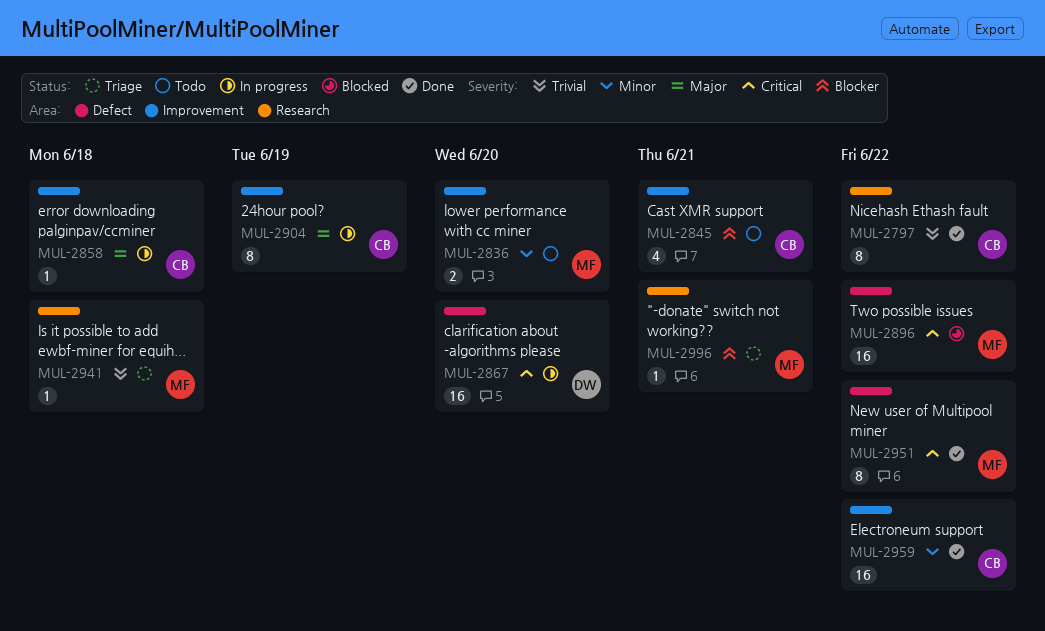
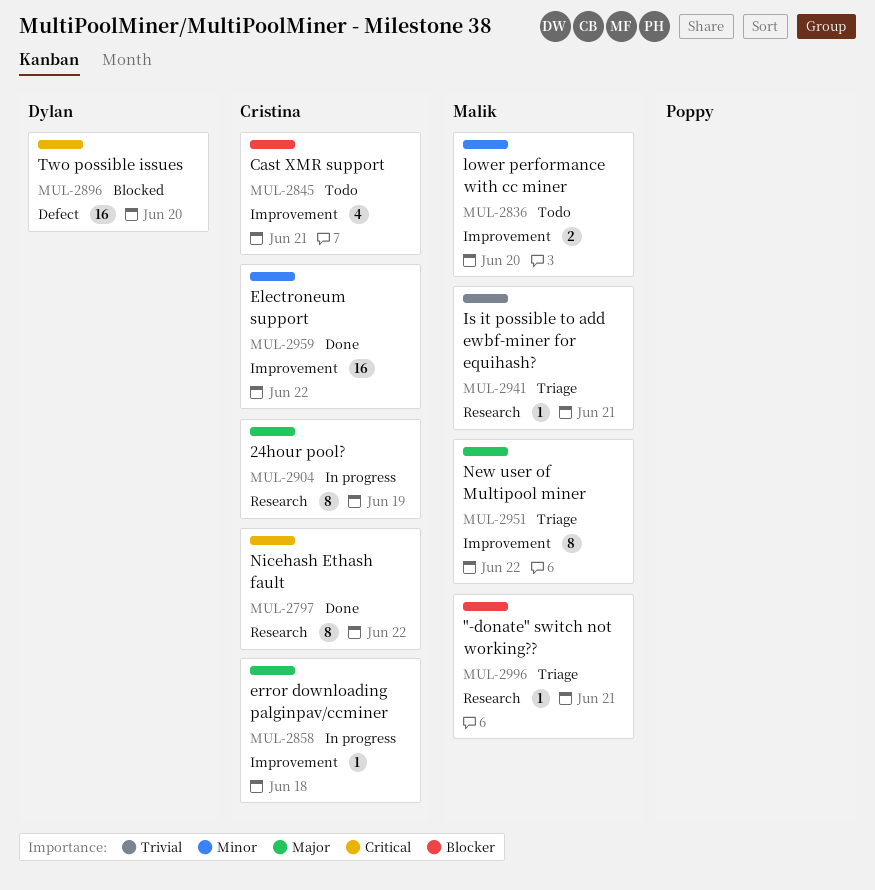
MUL-2797, priority: Trivial -> Critical
MUL-2867: present -> none
MUL-2896, owner: Malik -> Dylan
MUL-2896, due: Jun 22 -> Jun 20
MUL-2904, label: Improvement -> Research
MUL-2941, due: Jun 18 -> Jun 21
MUL-2951, status: Done -> Triage
MUL-2951, priority: Critical -> Major
MUL-2951, label: Defect -> Improvement

